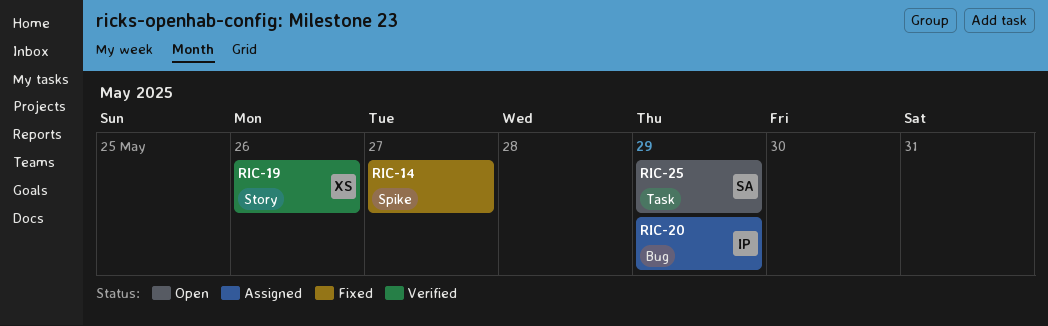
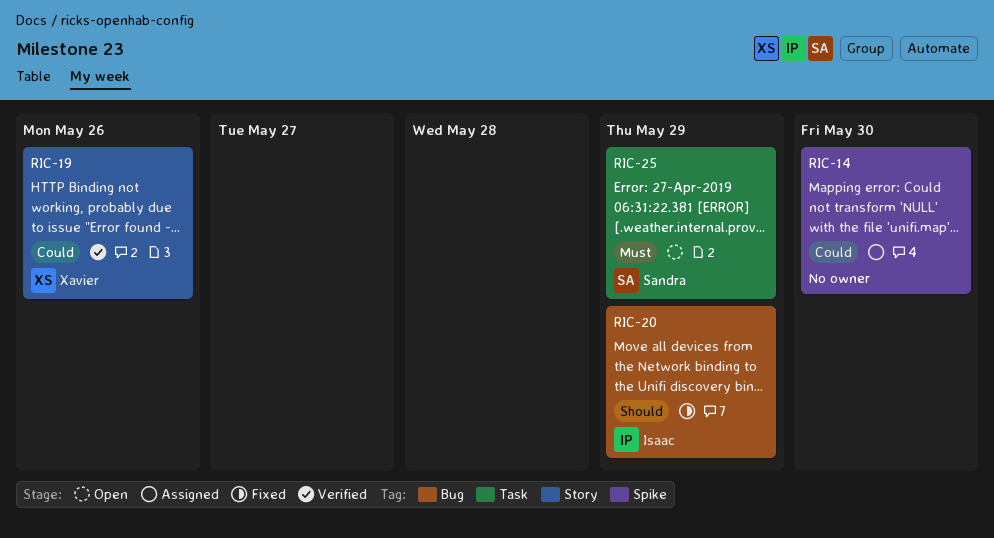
RIC-14, status: Fixed -> Assigned
RIC-14, due: May 27 -> May 30
RIC-20, status: Assigned -> Fixed

